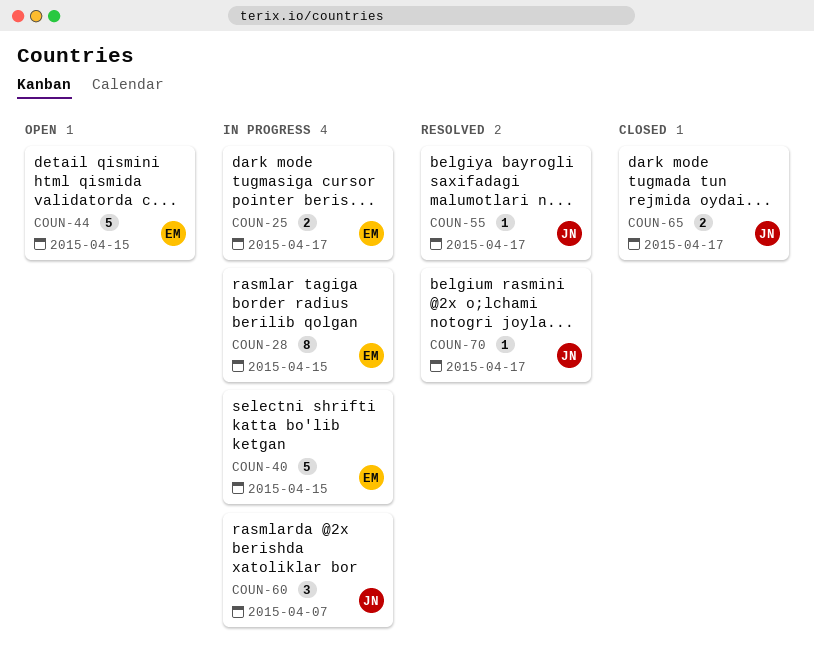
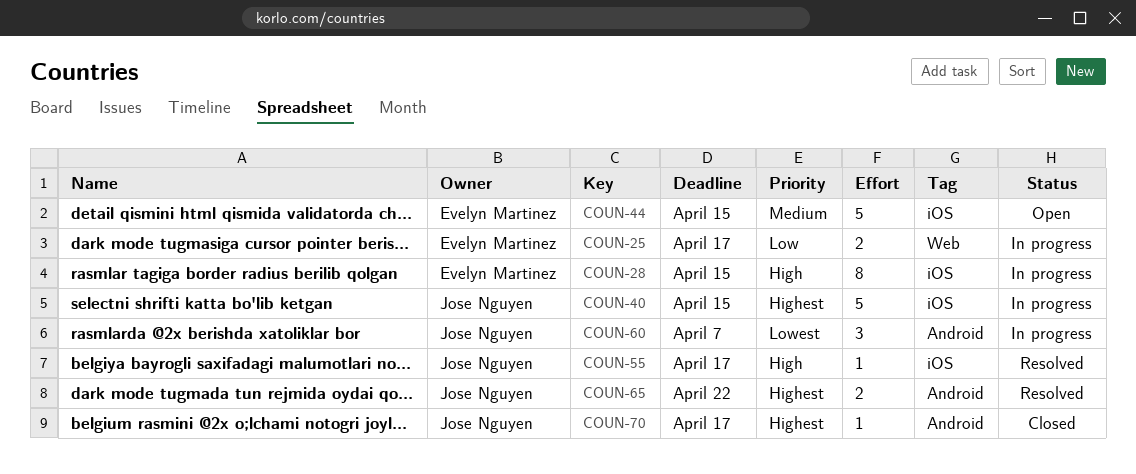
COUN-40, owner: Evelyn Martinez -> Jose Nguyen
COUN-65, status: Closed -> Resolved
COUN-65, due: Apr 17 -> Apr 22
COUN-70, status: Resolved -> Closed

